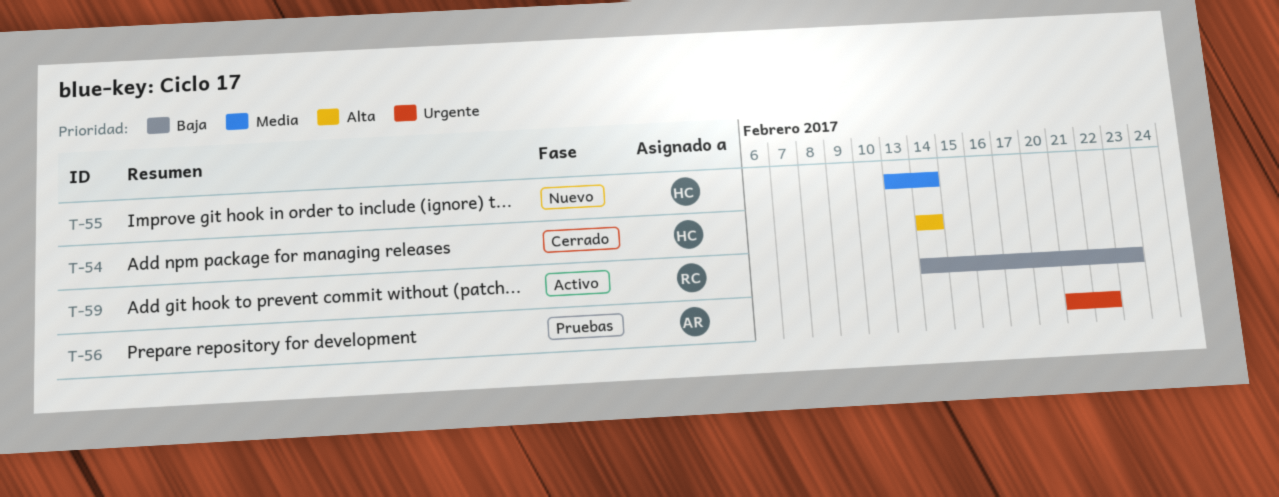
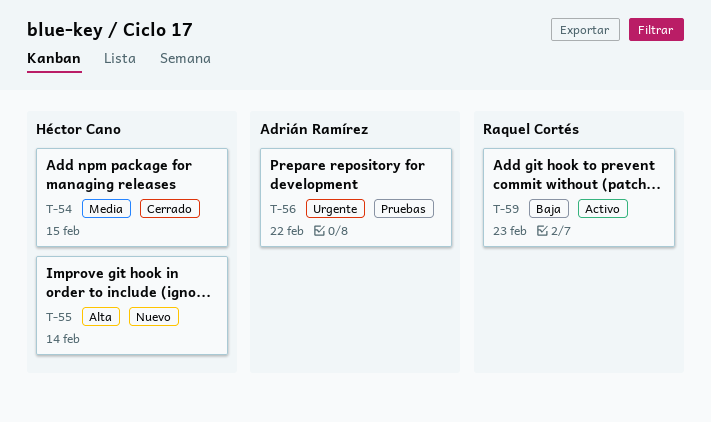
T-54, priority: Alta -> Media
T-54, due: Feb 14 -> Feb 15
T-55, priority: Media -> Alta

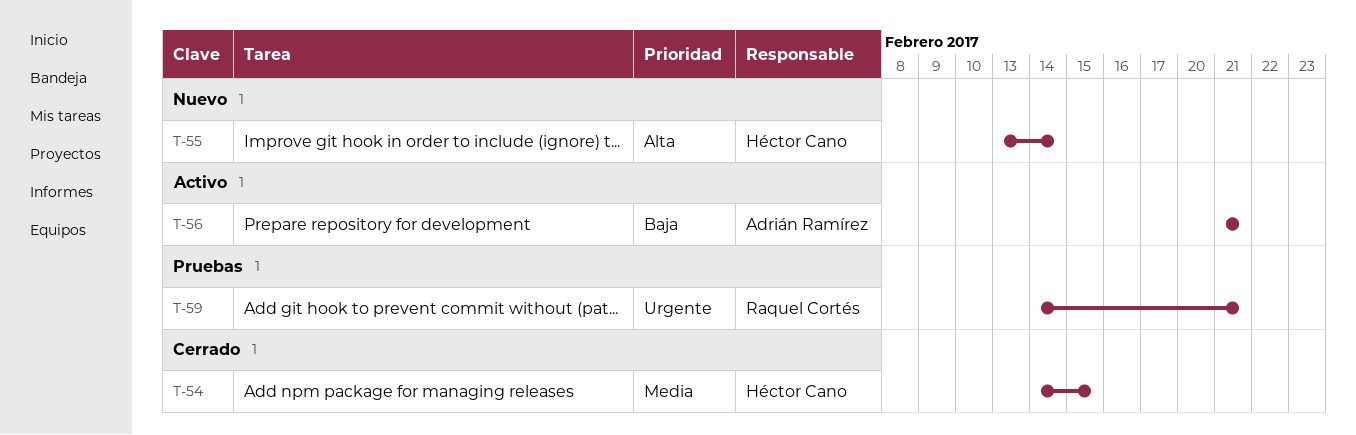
T-56, status: Pruebas -> Activo
T-56, priority: Urgente -> Baja
T-56, due: Feb 22 -> Feb 21
T-59, status: Activo -> Pruebas
T-59, priority: Baja -> Urgente
T-59, due: Feb 23 -> Feb 21

